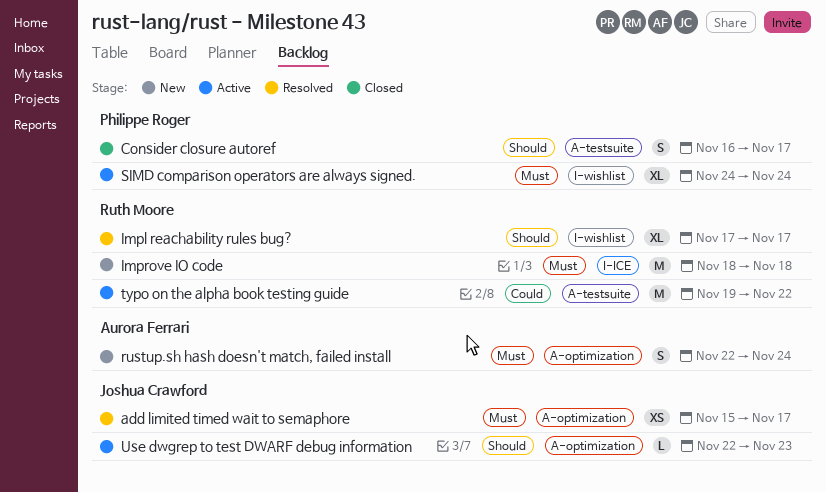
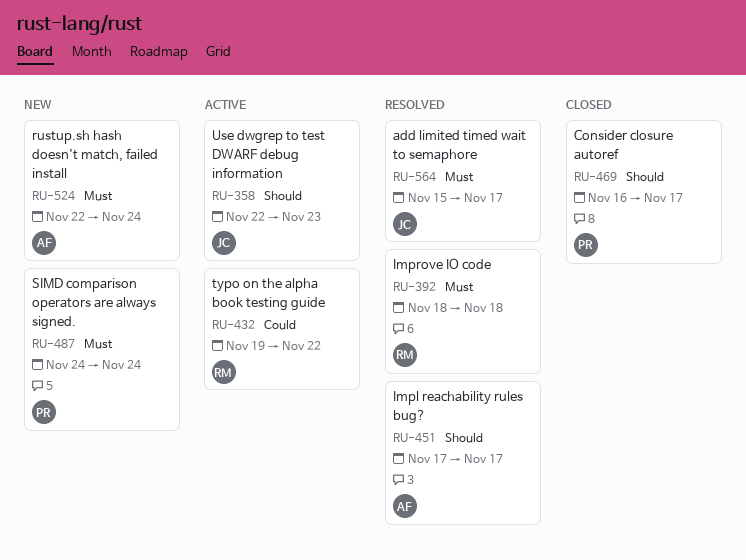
Impl reachability rules bug?, owner: Ruth Moore -> Aurora Ferrari
Improve IO code, status: New -> Resolved
SIMD comparison operators are always signed., status: Active -> New

